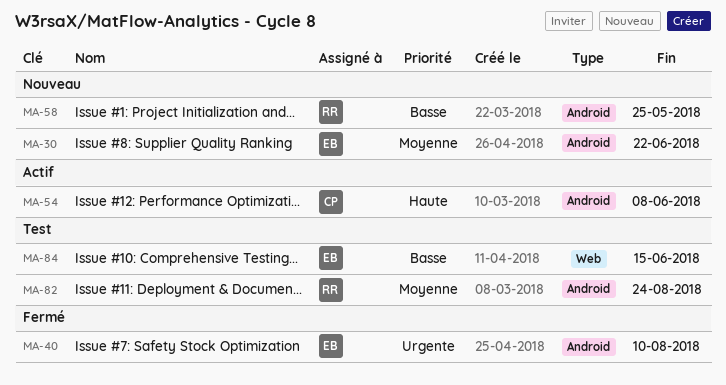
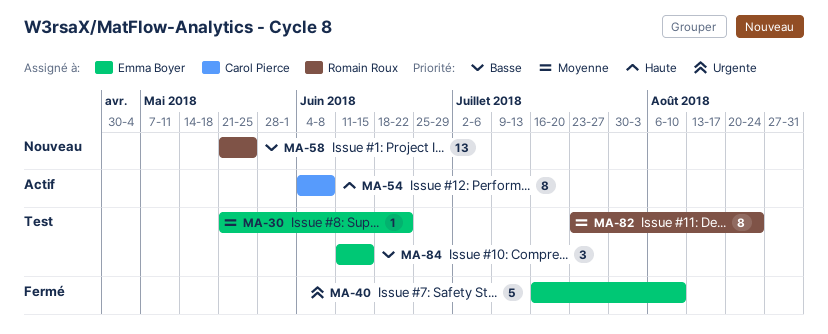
MA-30, status: Nouveau -> Test

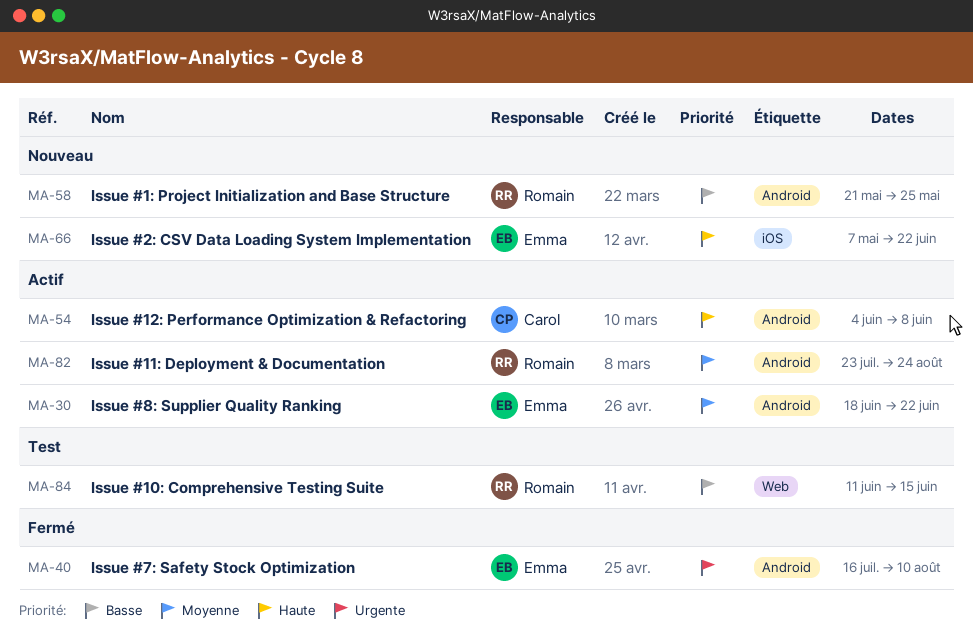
MA-30, status: Test -> Actif
MA-30, start: May 21 -> Jun 18
MA-66: none -> present
MA-82, status: Test -> Actif
MA-84, owner: Emma Boyer -> Romain Roux

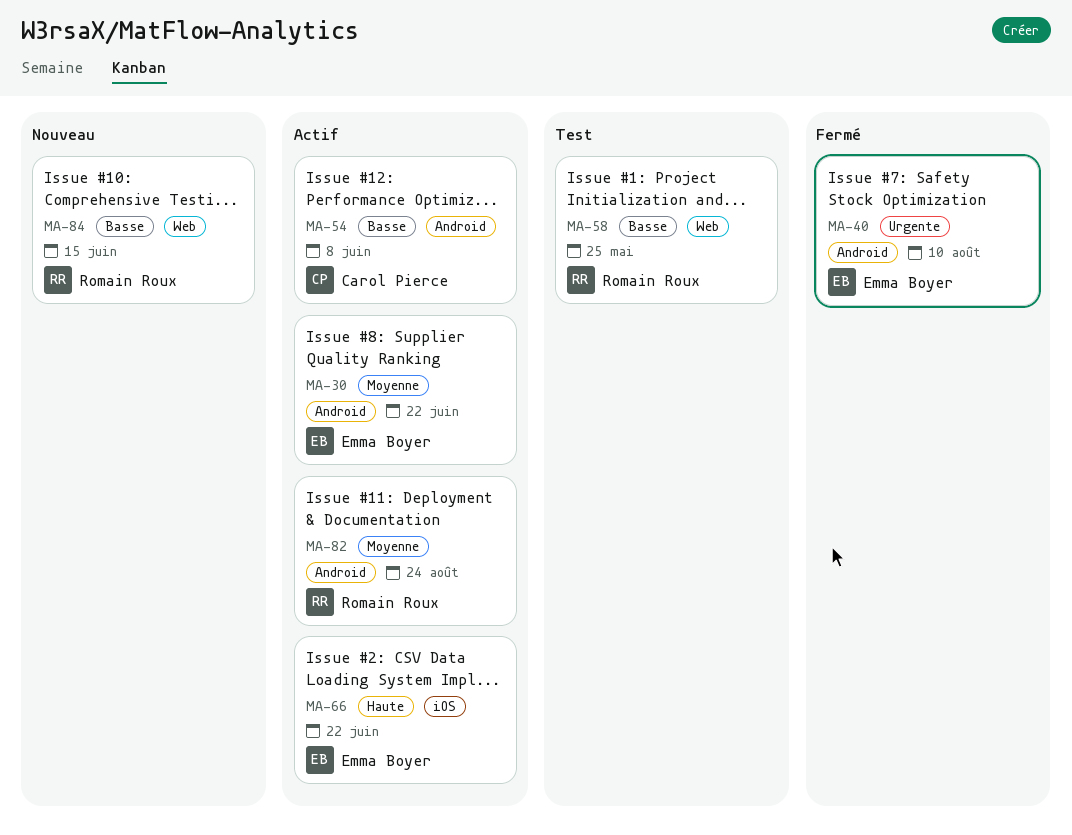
MA-54, priority: Haute -> Basse
MA-58, status: Nouveau -> Test
MA-58, label: Android -> Web
MA-66, status: Nouveau -> Actif
MA-84, status: Test -> Nouveau

